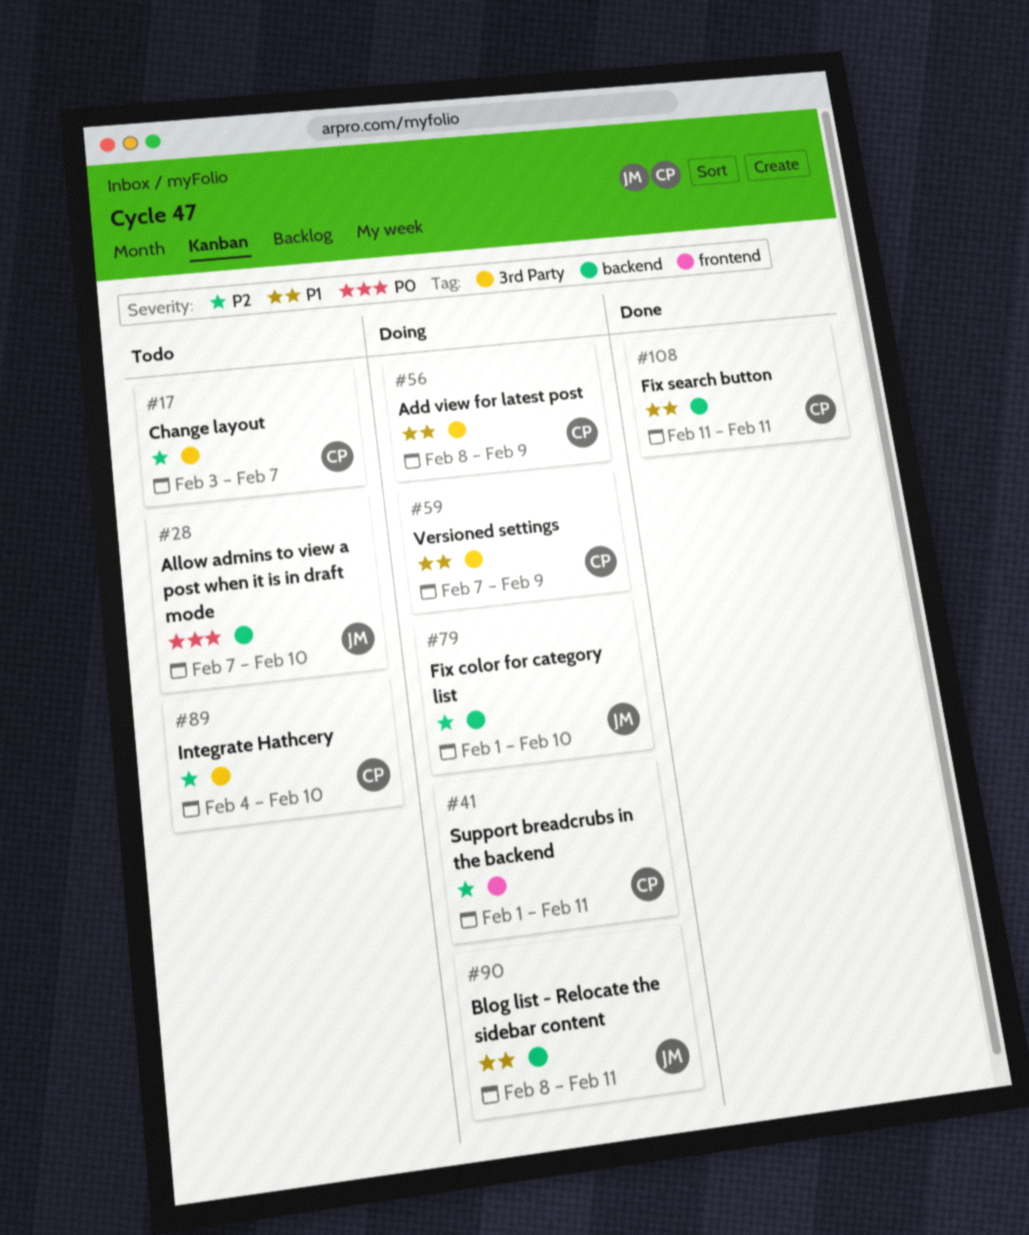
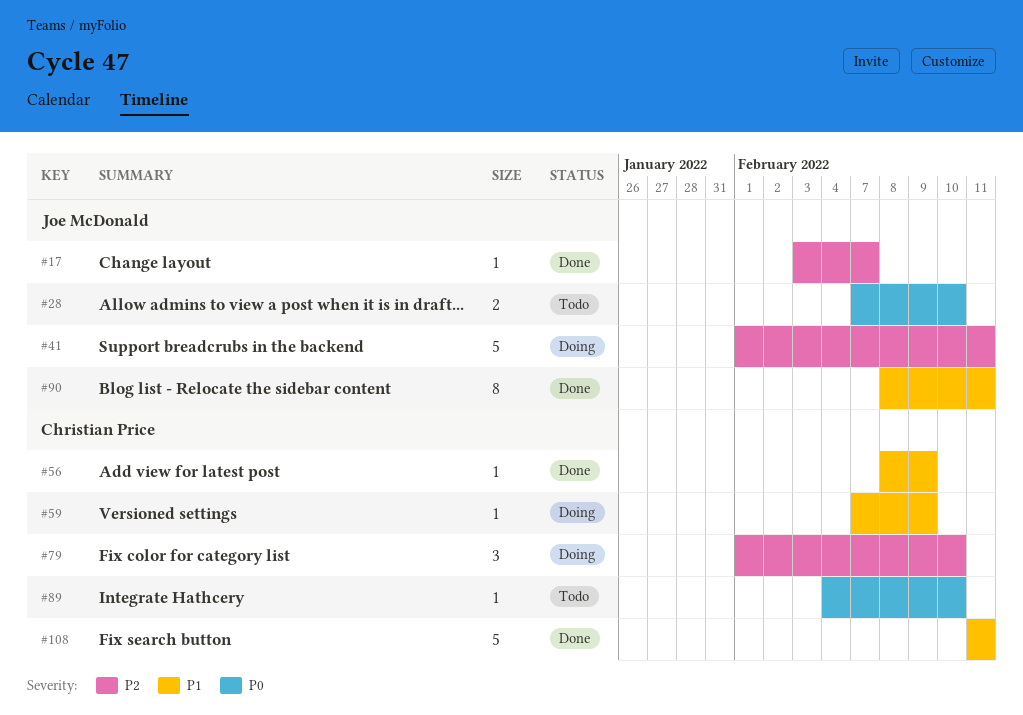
#17, status: Todo -> Done
#17, owner: Christian Price -> Joe McDonald
#41, owner: Christian Price -> Joe McDonald
#56, status: Doing -> Done
#79, owner: Joe McDonald -> Christian Price
#89, priority: P2 -> P0
#90, status: Doing -> Done

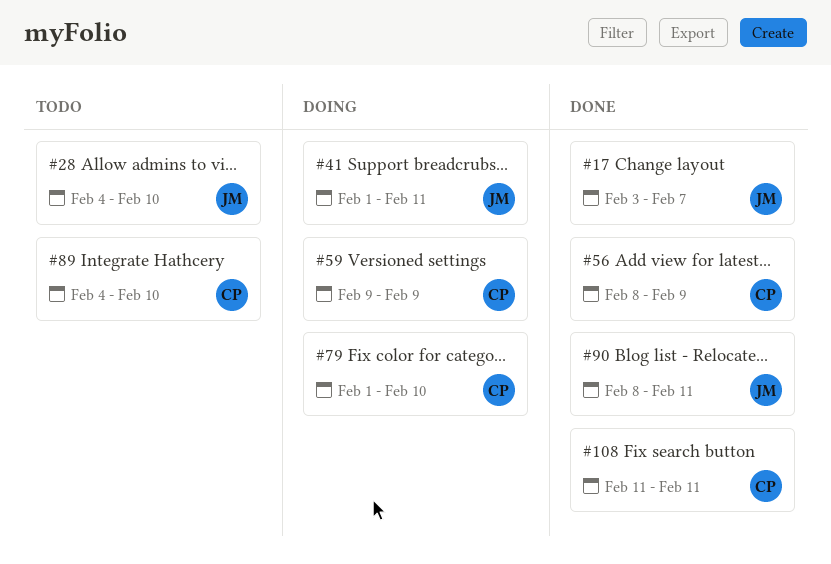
#28, start: Feb 7 -> Feb 4
#59, start: Feb 7 -> Feb 9

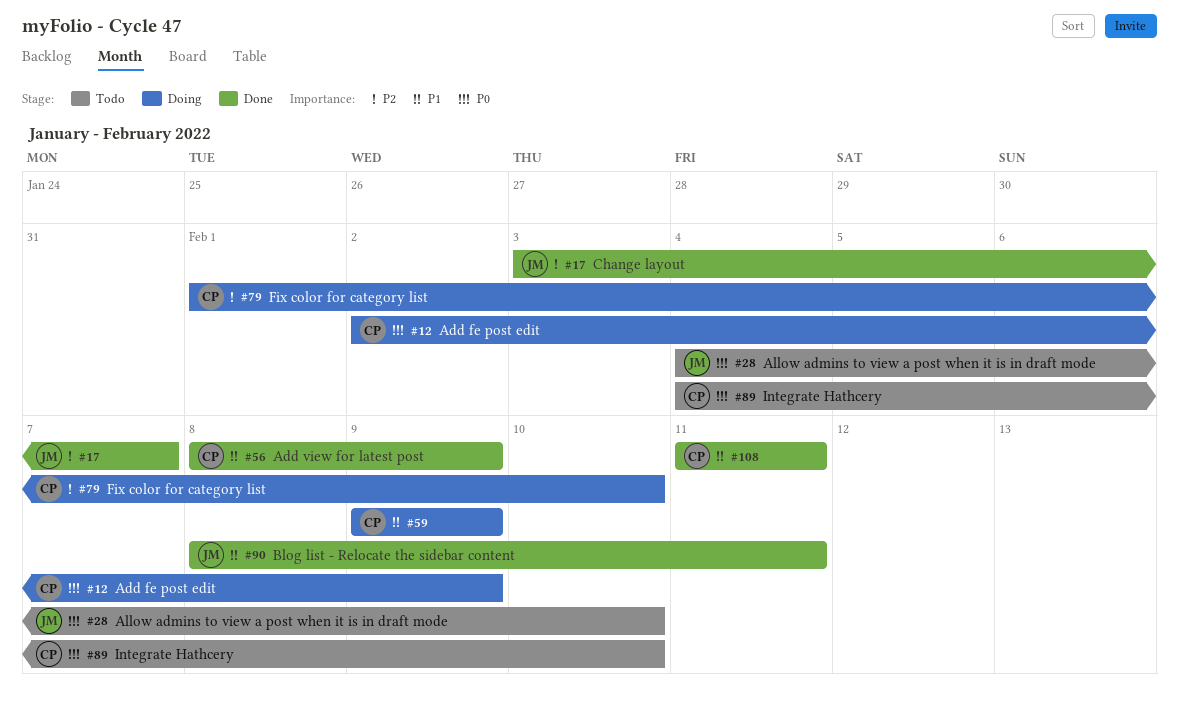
#12: none -> present
#41: present -> none

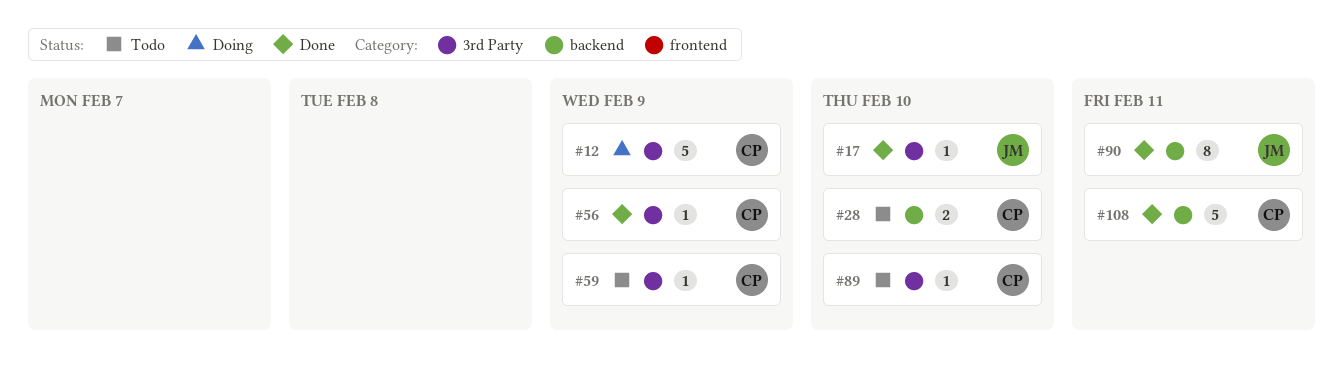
#17, due: Feb 7 -> Feb 10
#28, owner: JM -> CP
#59, status: Doing -> Todo
#79: present -> none

